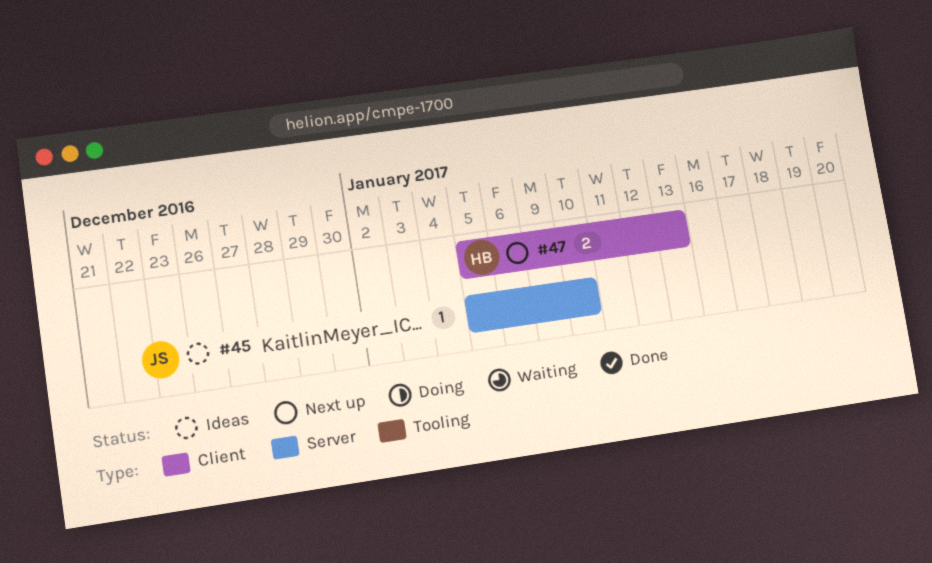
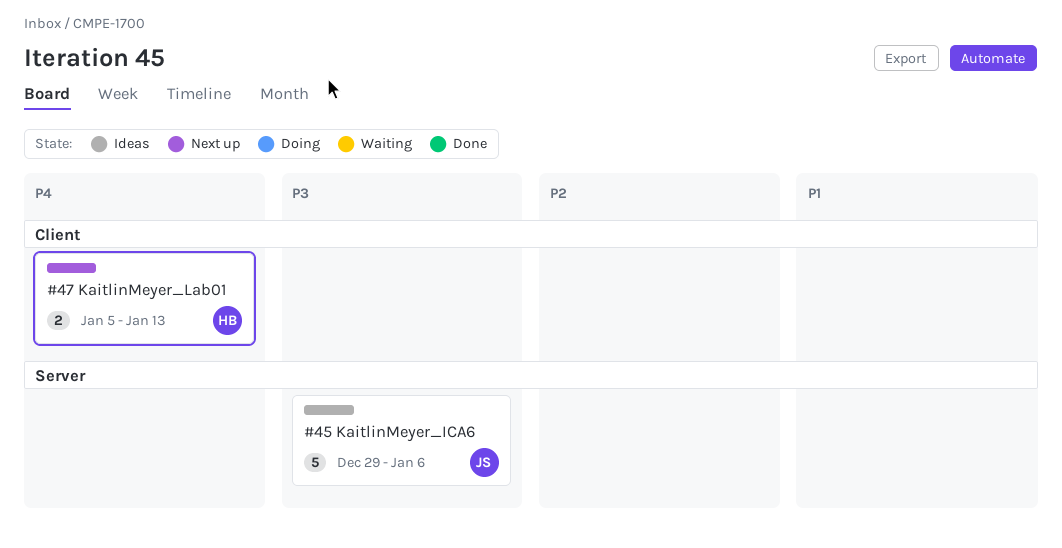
#45, estimate: 1 -> 5
#45, start: Jan 5 -> Dec 29
#45, due: Jan 10 -> Jan 6

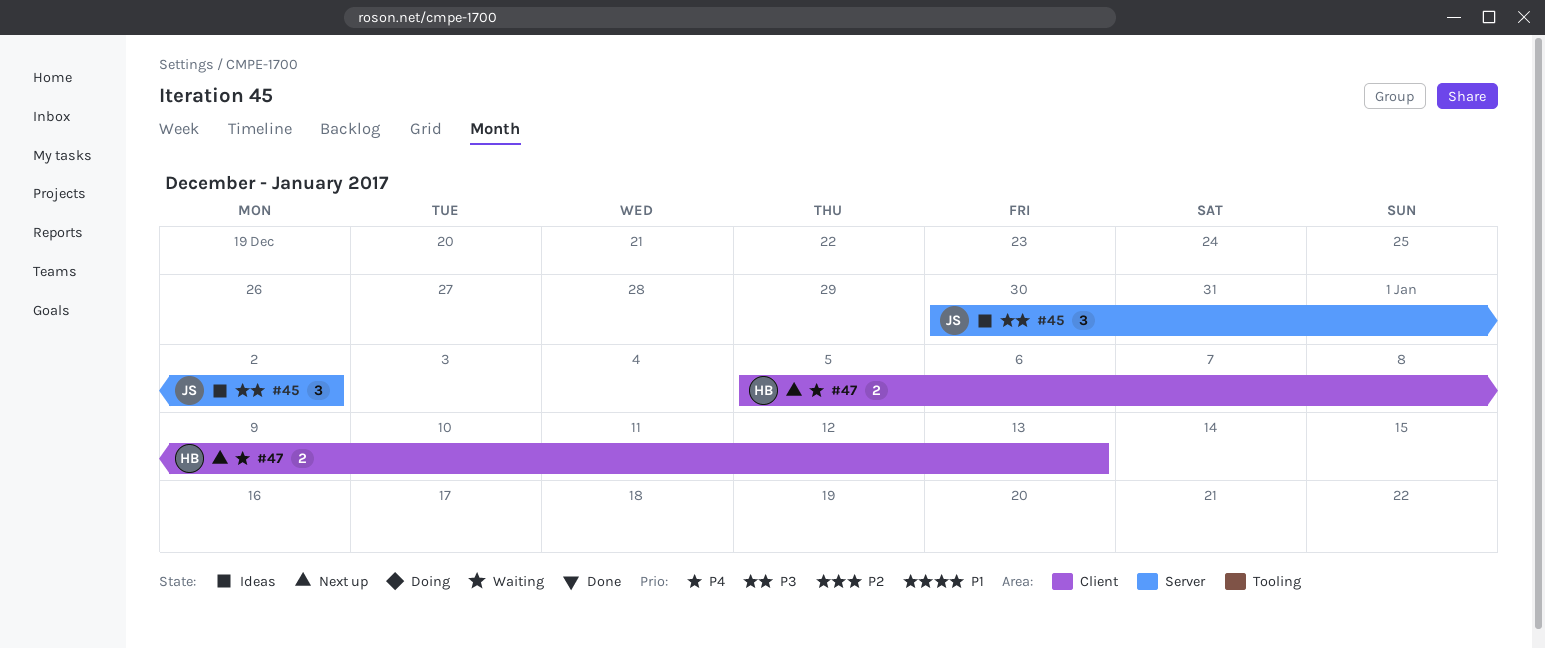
#45, estimate: 5 -> 3
#45, start: Dec 29 -> Dec 30
#45, due: Jan 6 -> Jan 2

